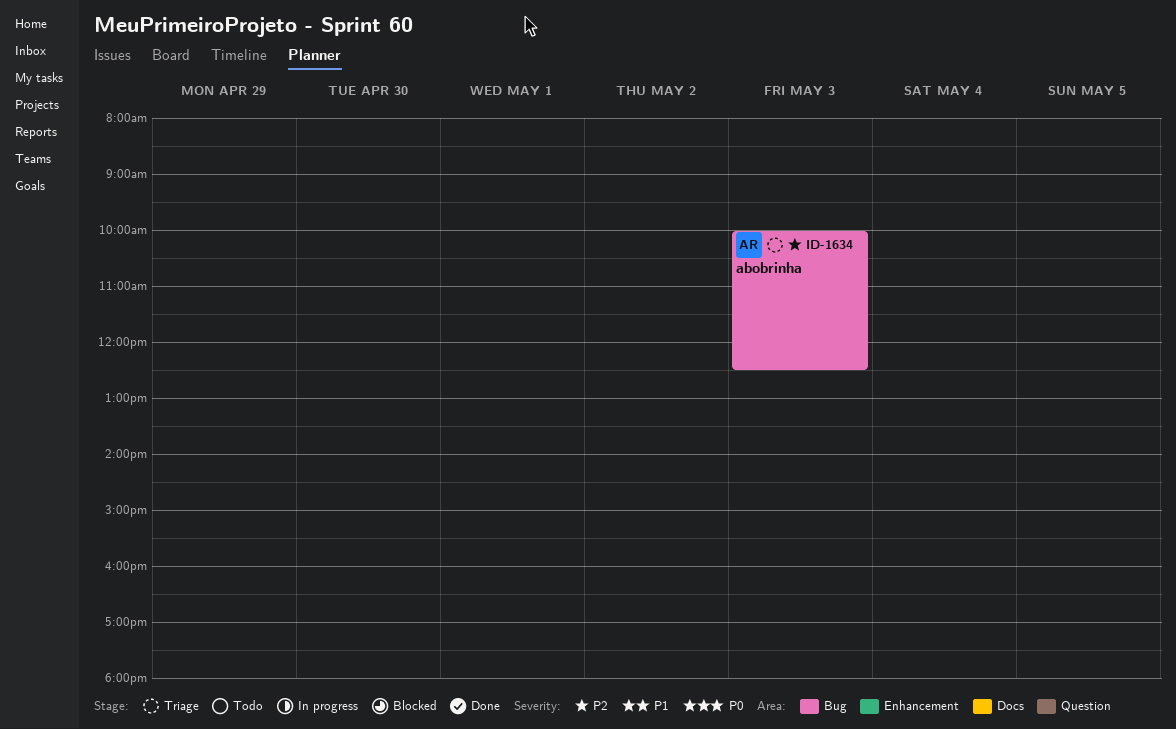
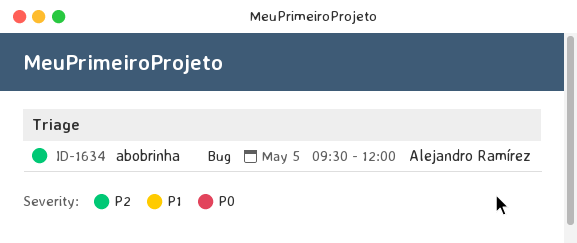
ID-1634, day: May 3 -> May 5
ID-1634, begins: 10:00 -> 09:30
ID-1634, ends: 12:30 -> 12:00

